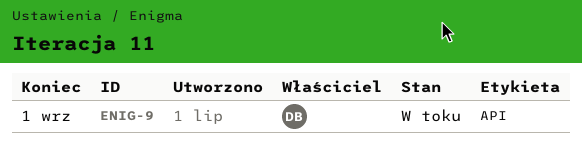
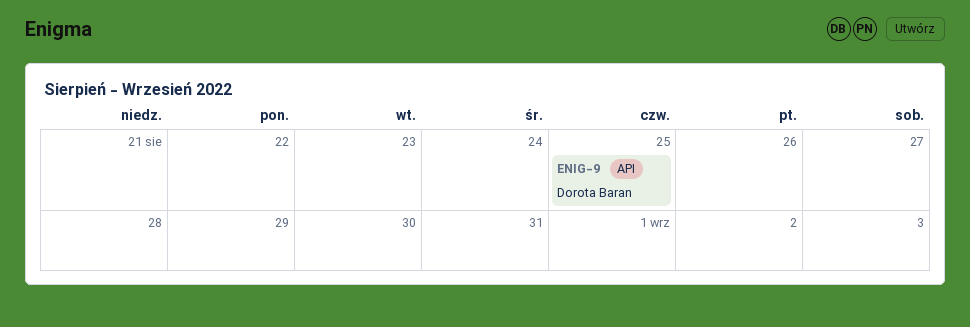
ENIG-9, due: Sep 1 -> Aug 25

